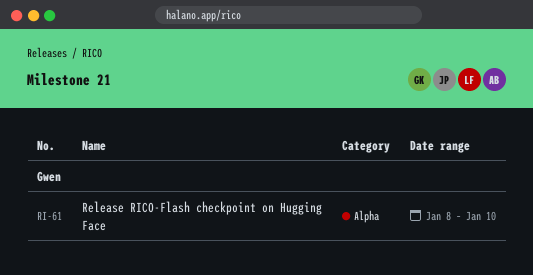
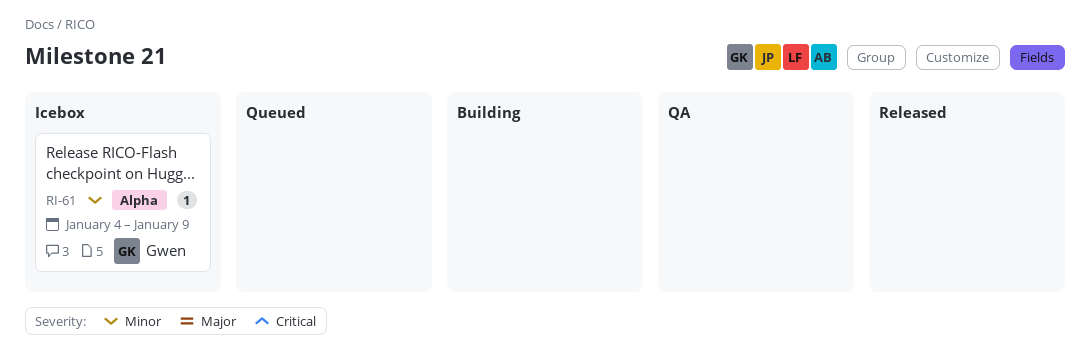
RI-61, start: Jan 8 -> Jan 4
RI-61, due: Jan 10 -> Jan 9

